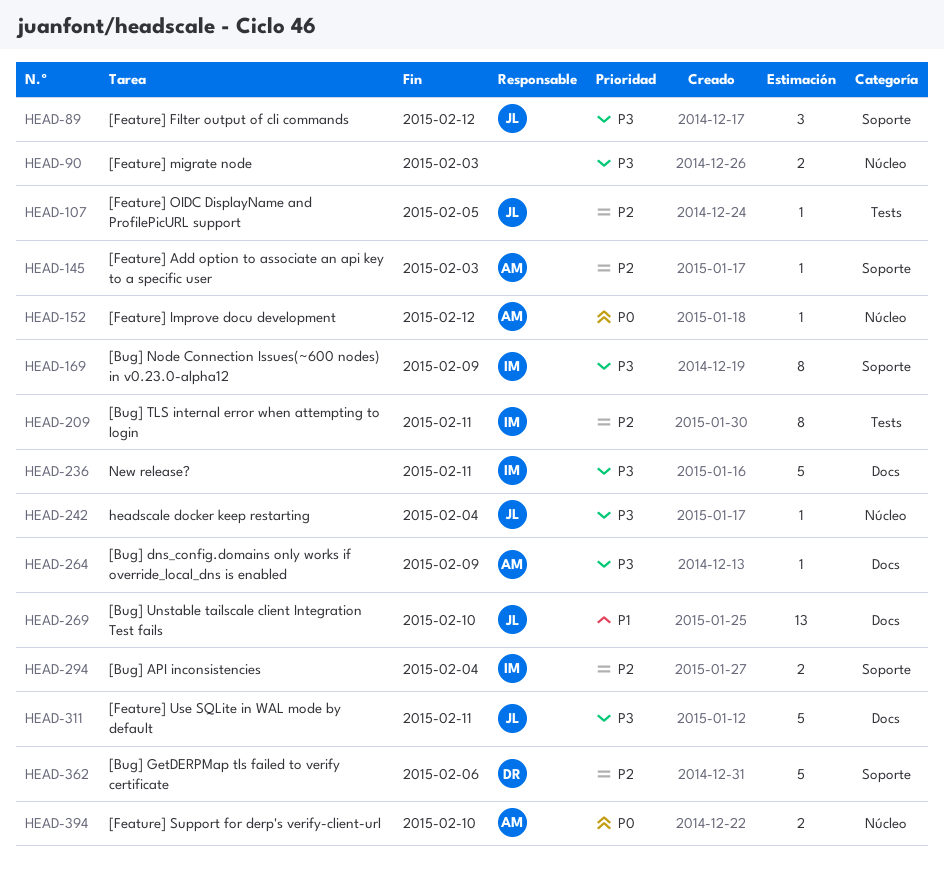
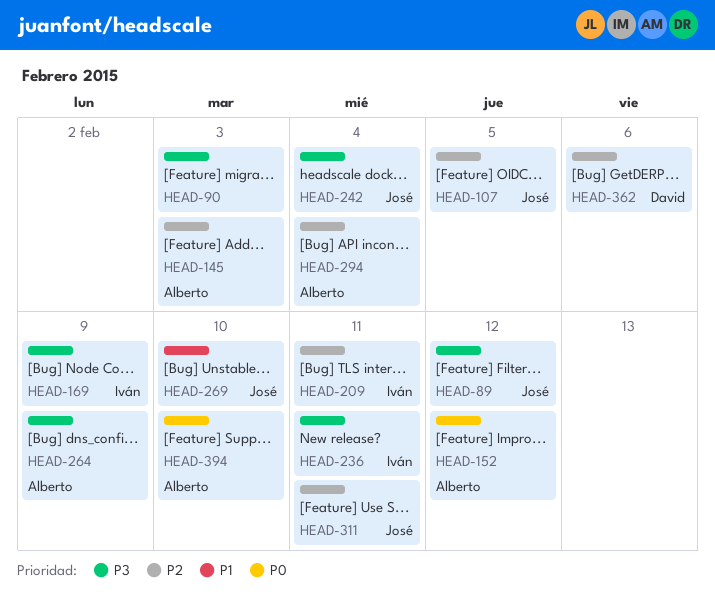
HEAD-294, owner: Iván -> Alberto
HEAD-311, priority: P3 -> P2

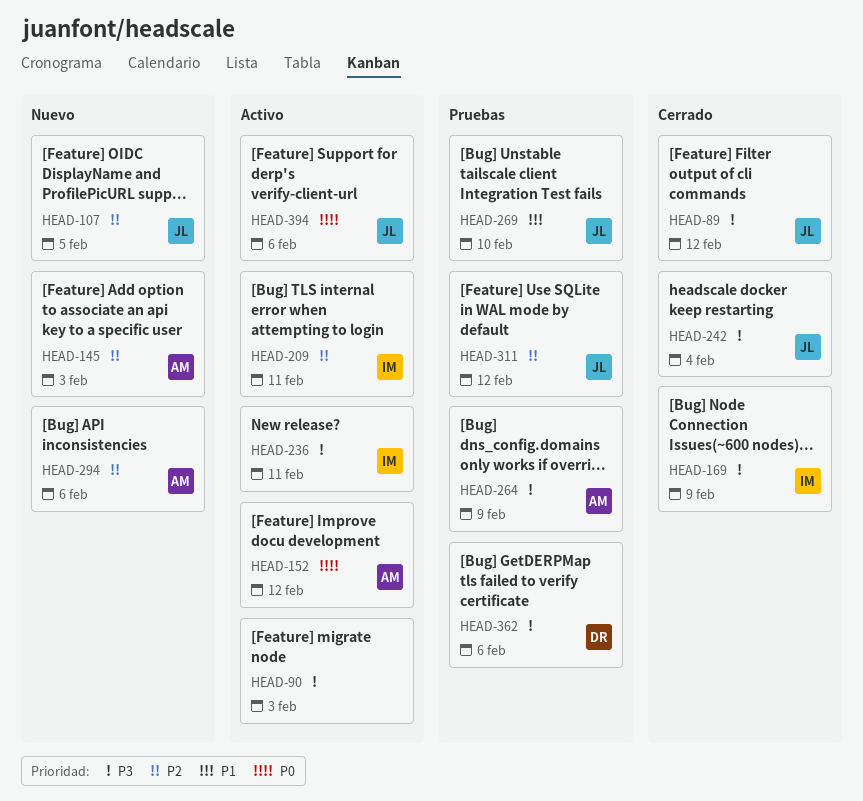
HEAD-294, due: Feb 4 -> Feb 6
HEAD-311, due: Feb 11 -> Feb 12
HEAD-362, priority: P2 -> P3
HEAD-394, owner: Alberto -> José
HEAD-394, due: Feb 10 -> Feb 6

